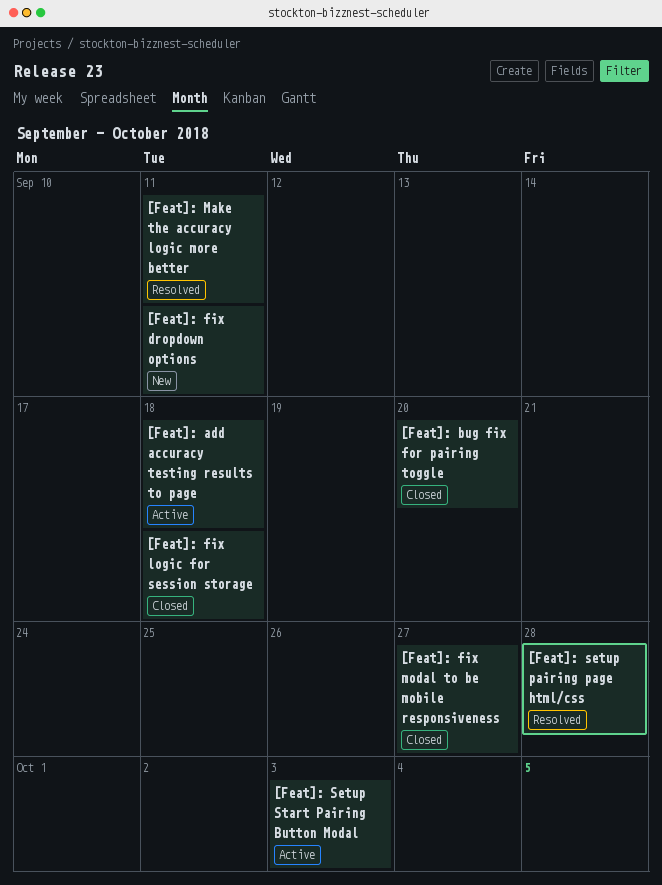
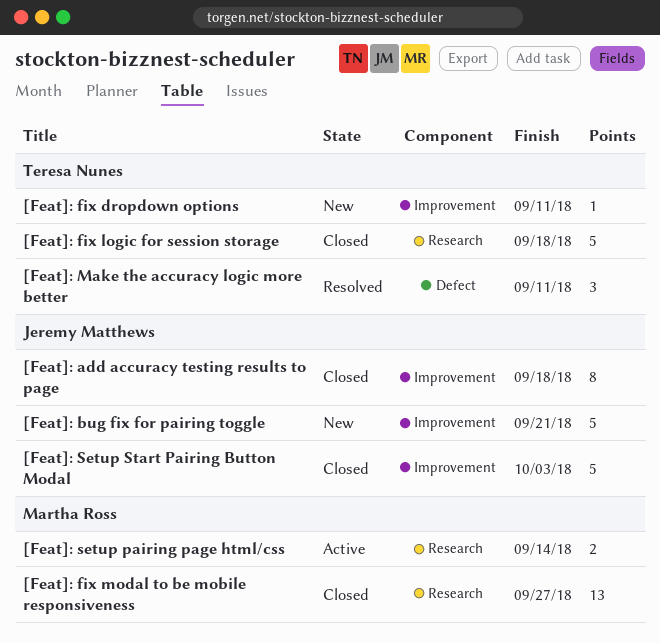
[Feat]: add accuracy testing results to page, status: Active -> Closed
[Feat]: bug fix for pairing toggle, status: Closed -> New
[Feat]: bug fix for pairing toggle, due: Sep 20 -> Sep 21
[Feat]: setup pairing page html/css, status: Resolved -> Active
[Feat]: setup pairing page html/css, due: Sep 28 -> Sep 14
[Feat]: Setup Start Pairing Button Modal, status: Active -> Closed

